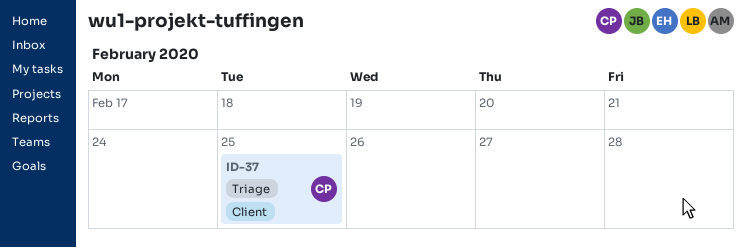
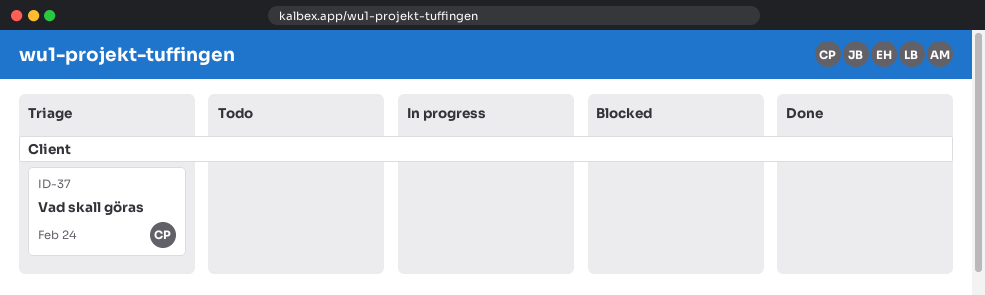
ID-37, due: Feb 25 -> Feb 24

